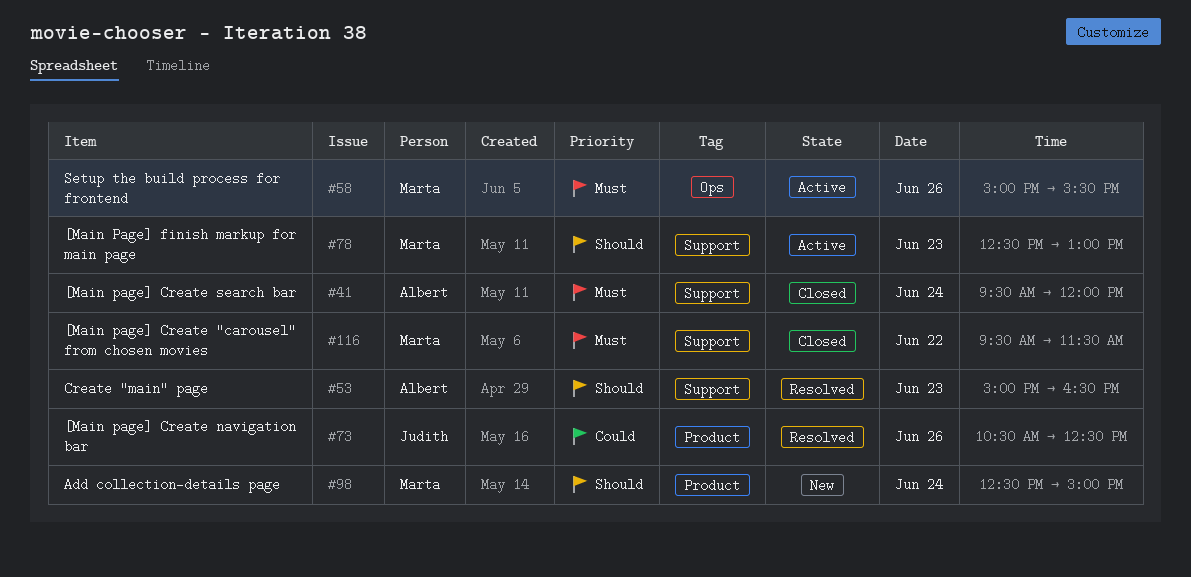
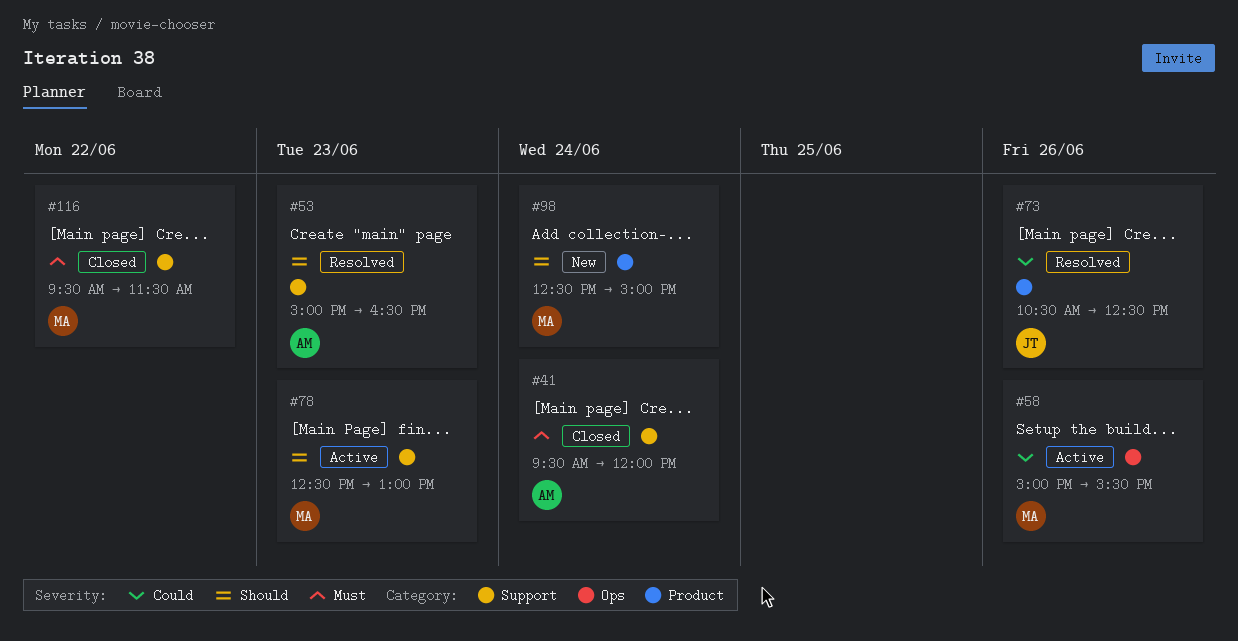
#58, priority: Must -> Could

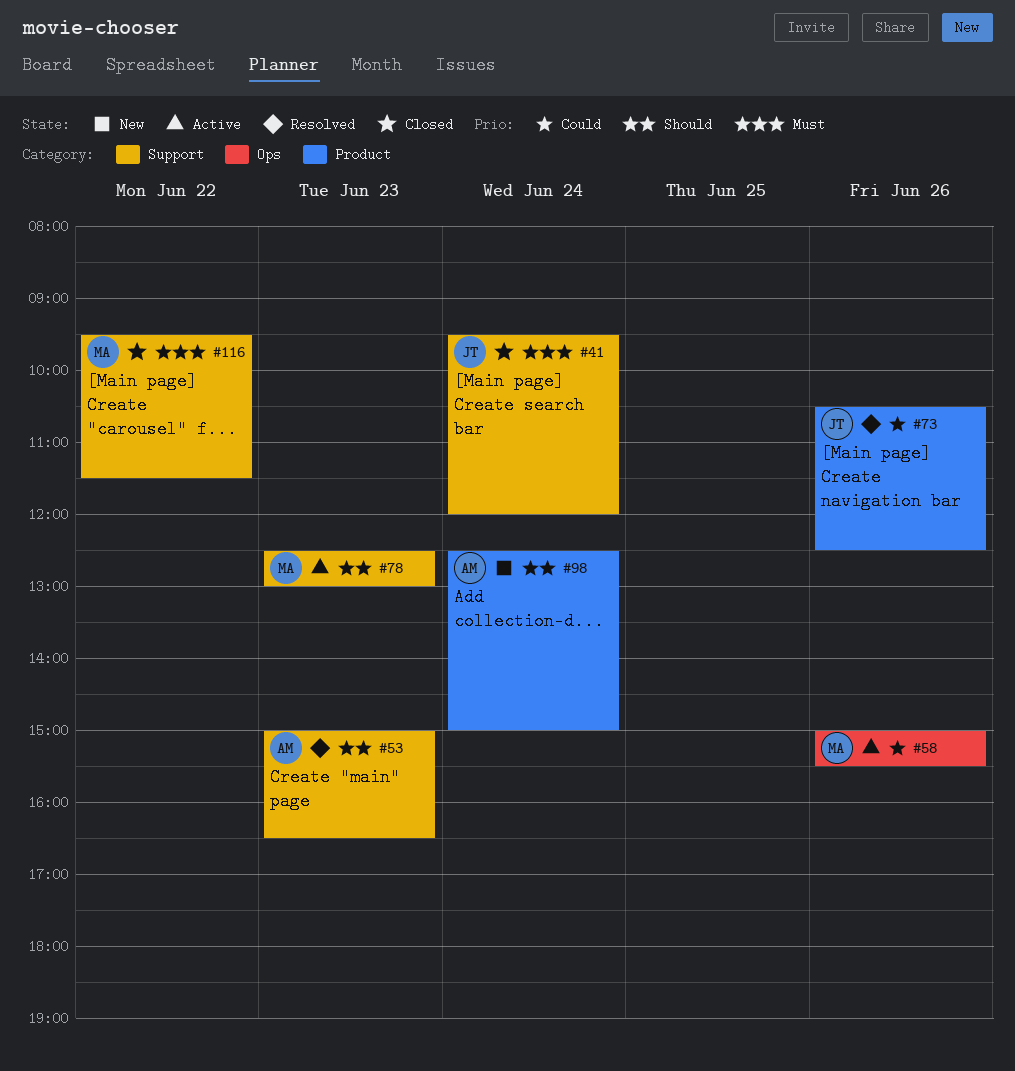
#41, owner: AM -> JT
#98, owner: MA -> AM

